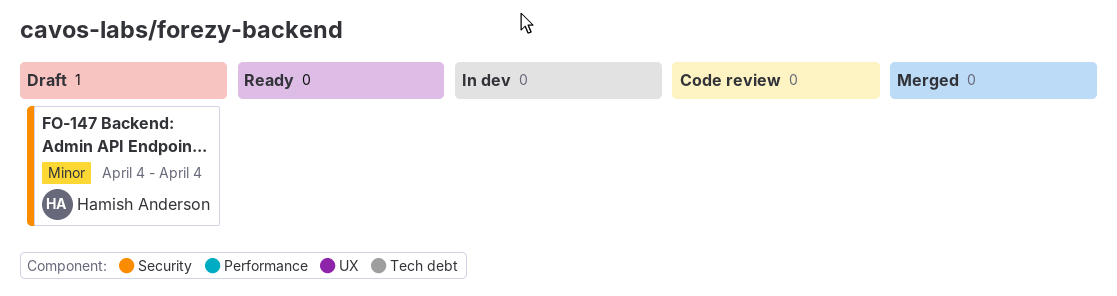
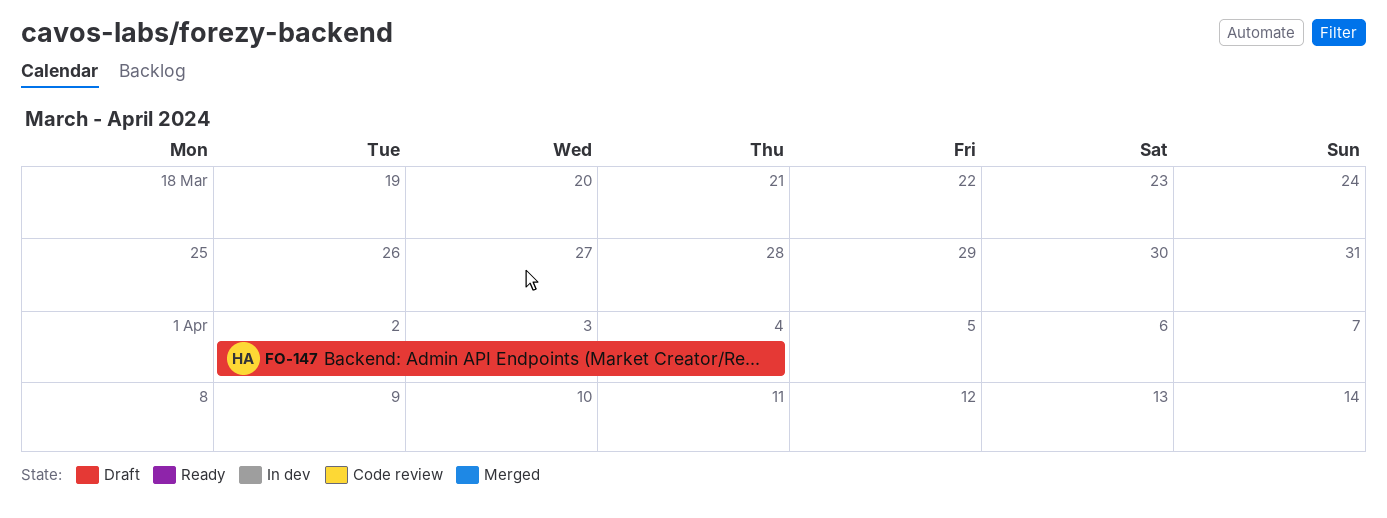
FO-147, start: Apr 4 -> Apr 2

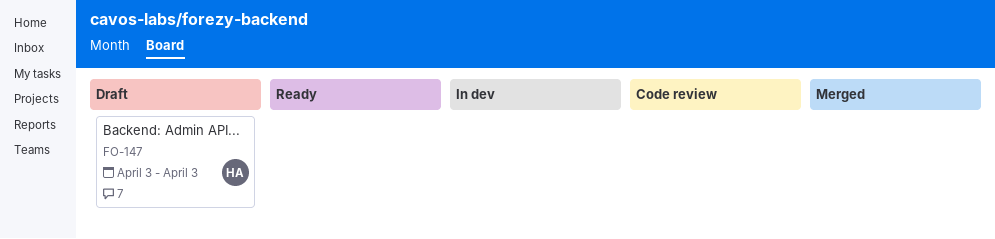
FO-147, start: Apr 2 -> Apr 3
FO-147, due: Apr 4 -> Apr 3

